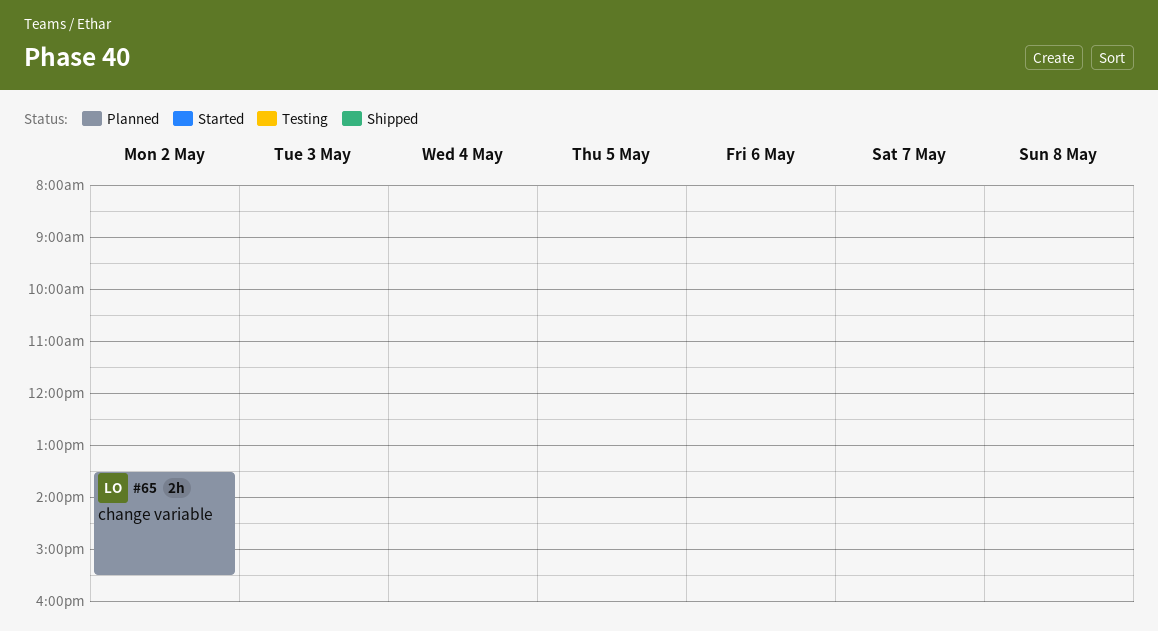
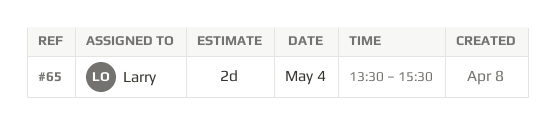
#65, estimate: 2h -> 2d
#65, day: May 2 -> May 4

